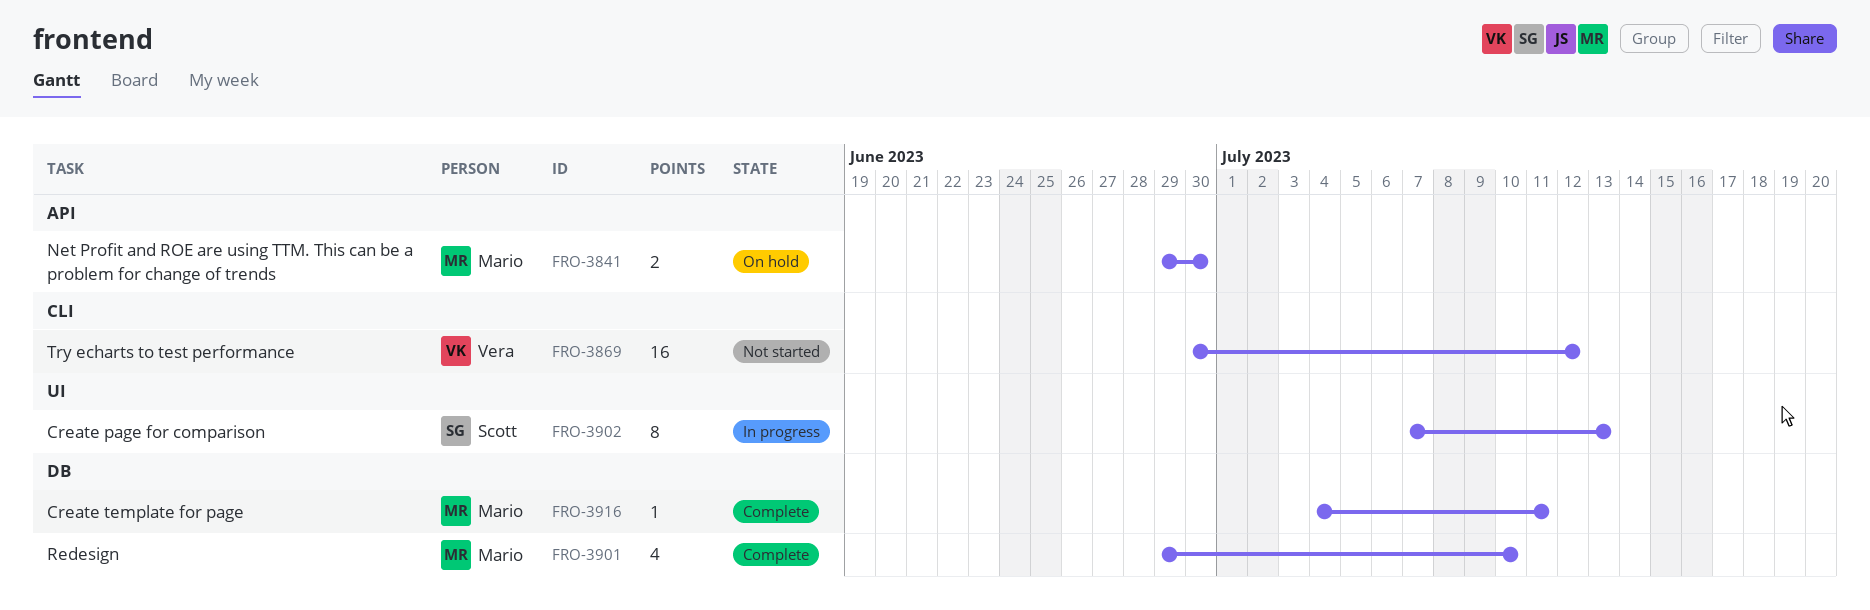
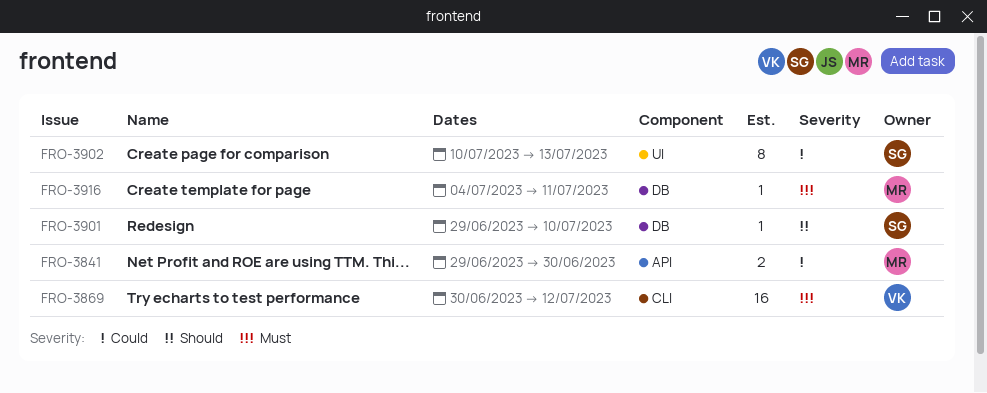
FRO-3901, owner: Mario -> Scott
FRO-3901, estimate: 4 -> 1
FRO-3902, start: Jul 7 -> Jul 10

